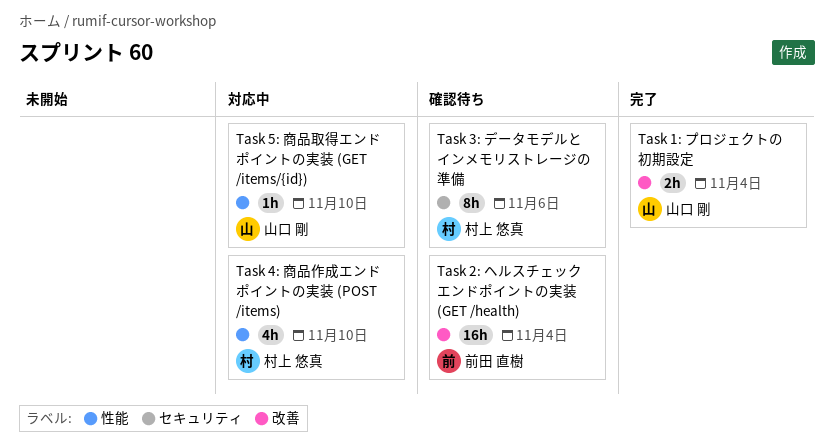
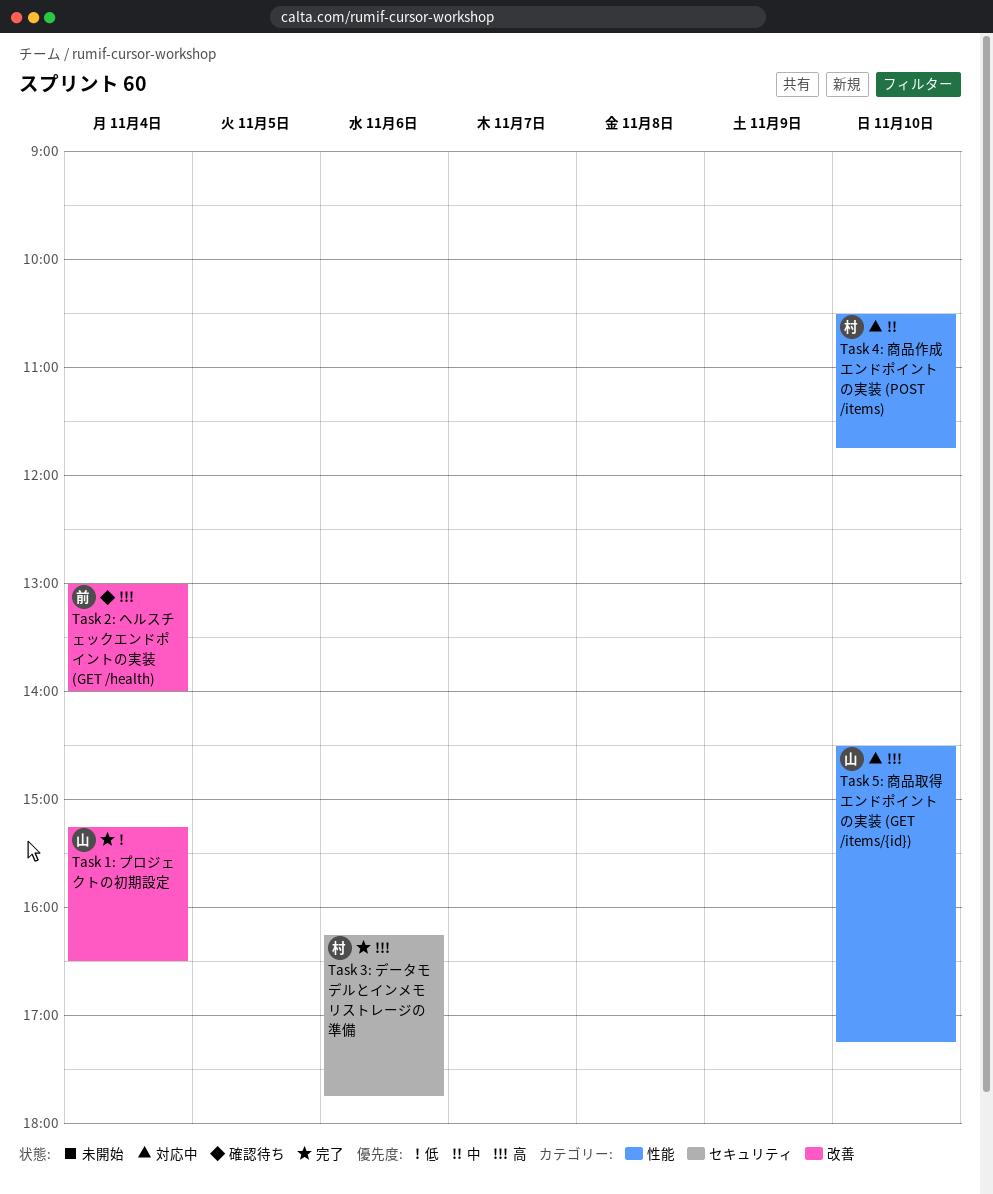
Task 3: データモデルとインメモリストレージの準備, status: 確認待ち -> 完了

